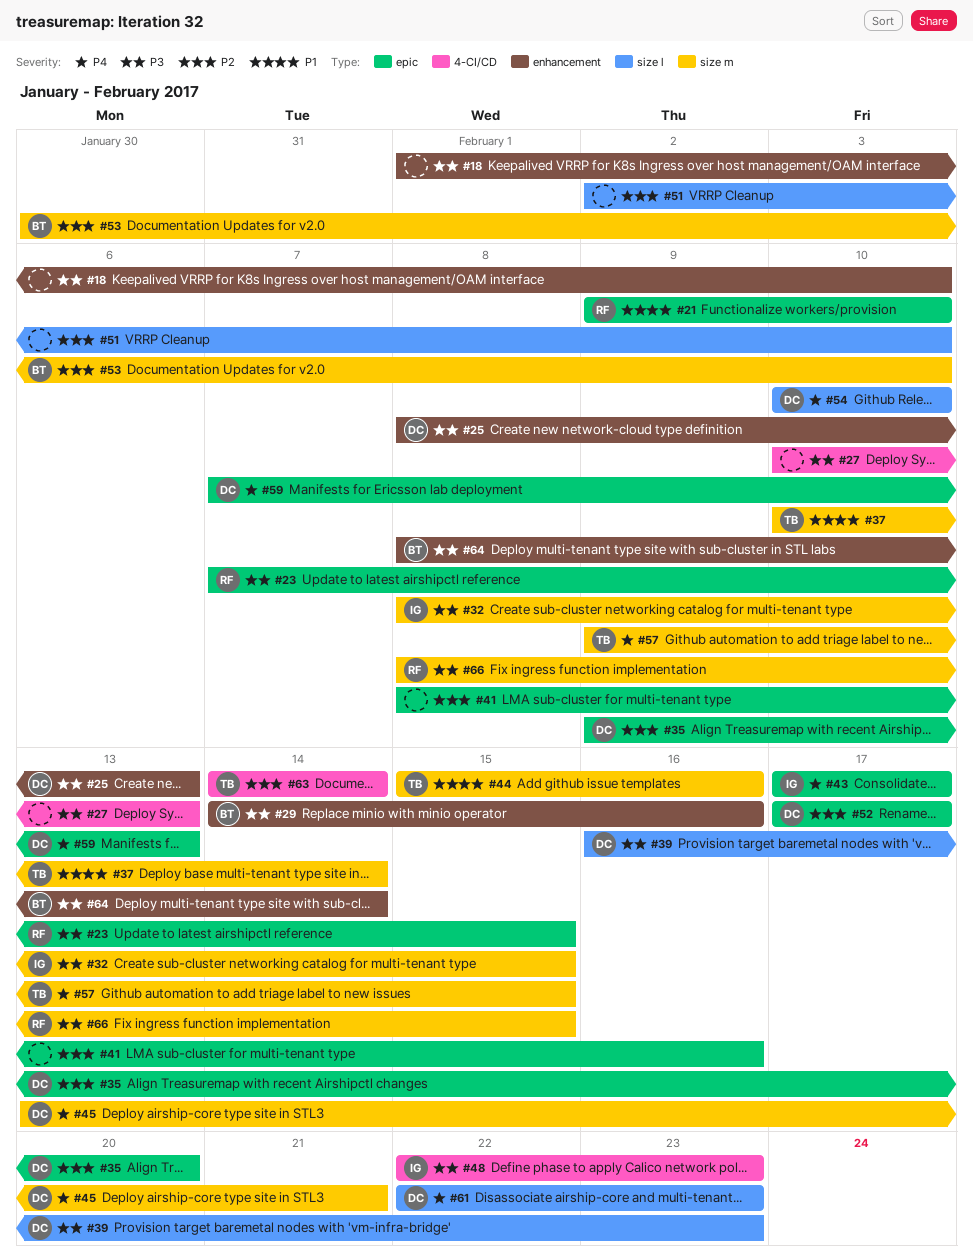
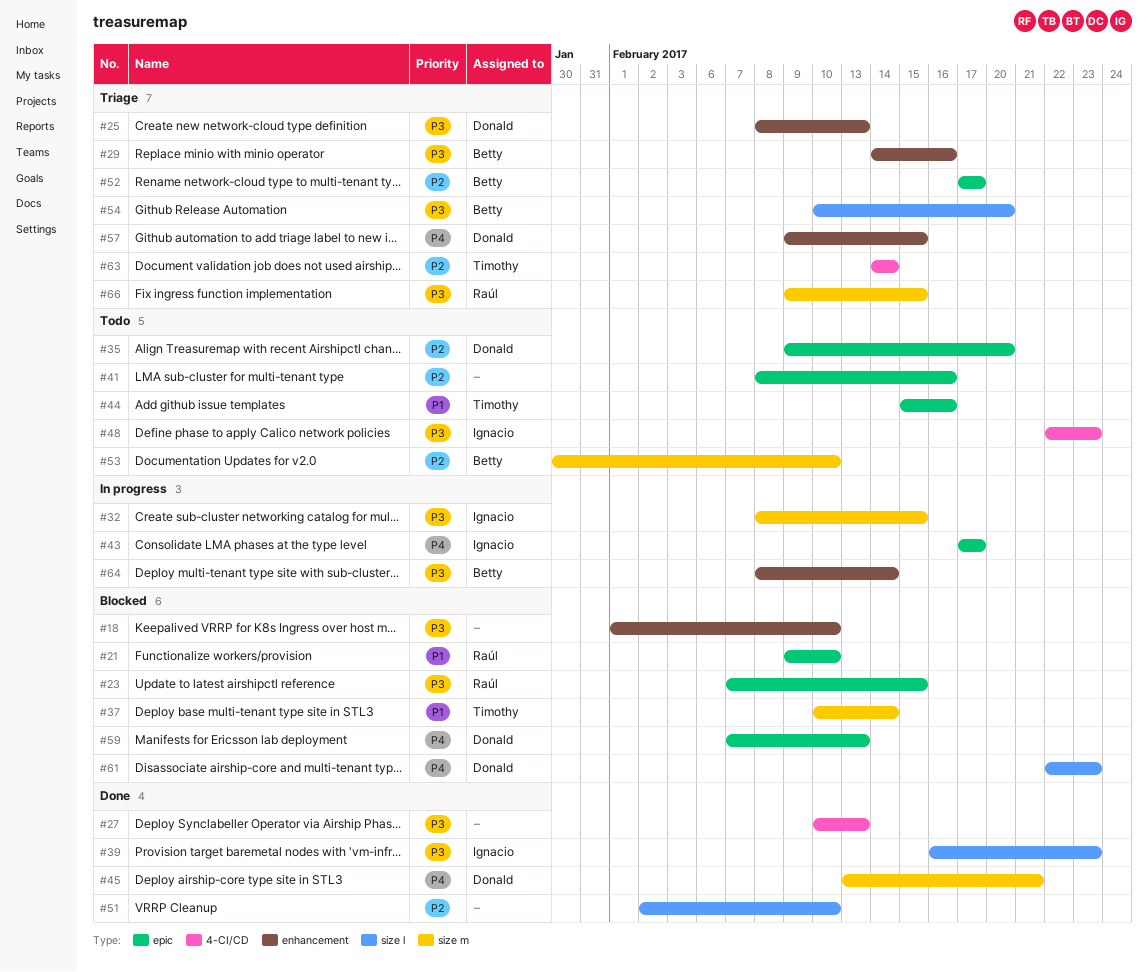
#39, owner: Donald -> Ignacio
#44, label: size m -> epic
#52, owner: Donald -> Betty
#54, owner: Donald -> Betty
#54, priority: P4 -> P3
#54, due: Feb 10 -> Feb 20
#57, owner: Timothy -> Donald
#57, label: size m -> enhancement
#66, start: Feb 8 -> Feb 9

